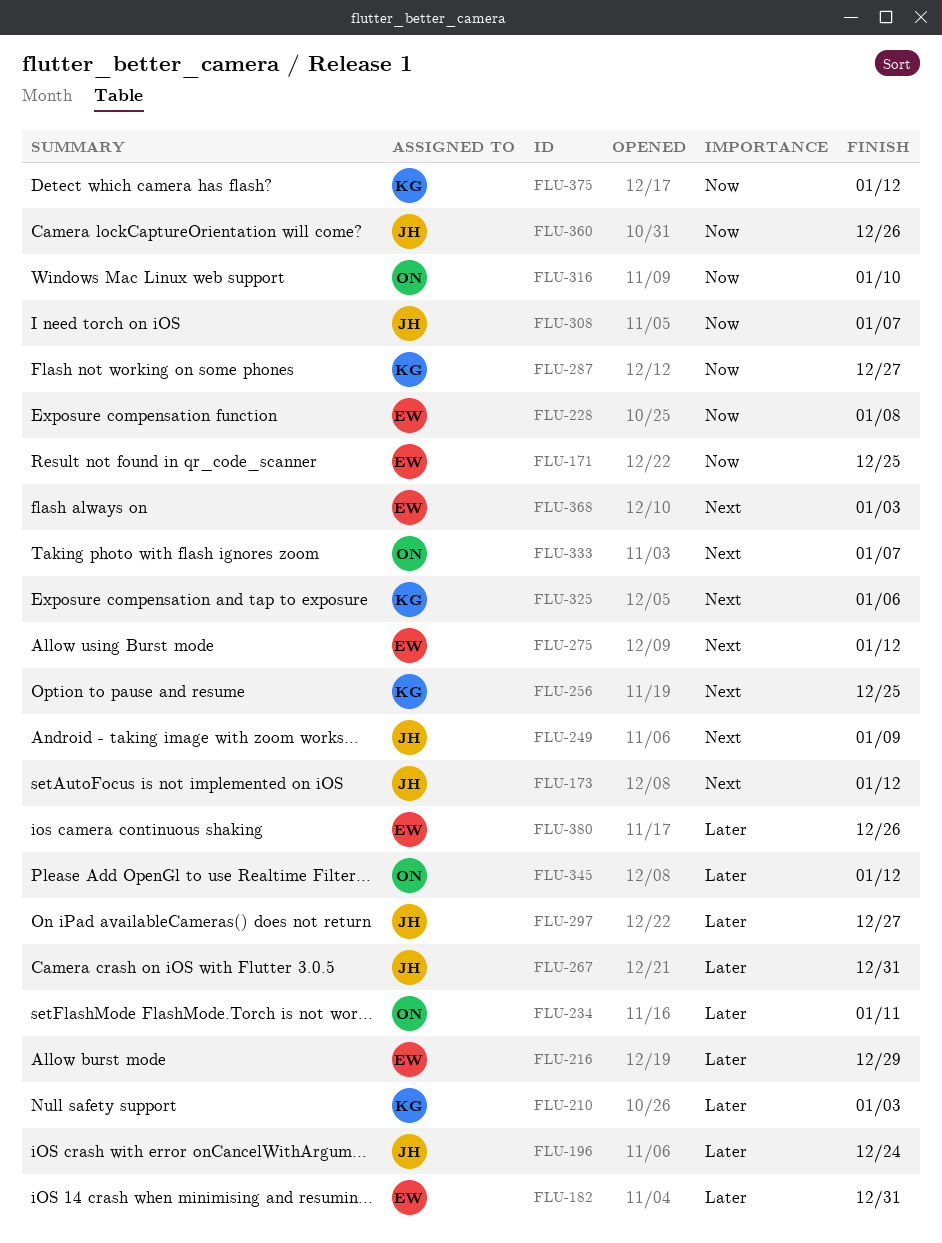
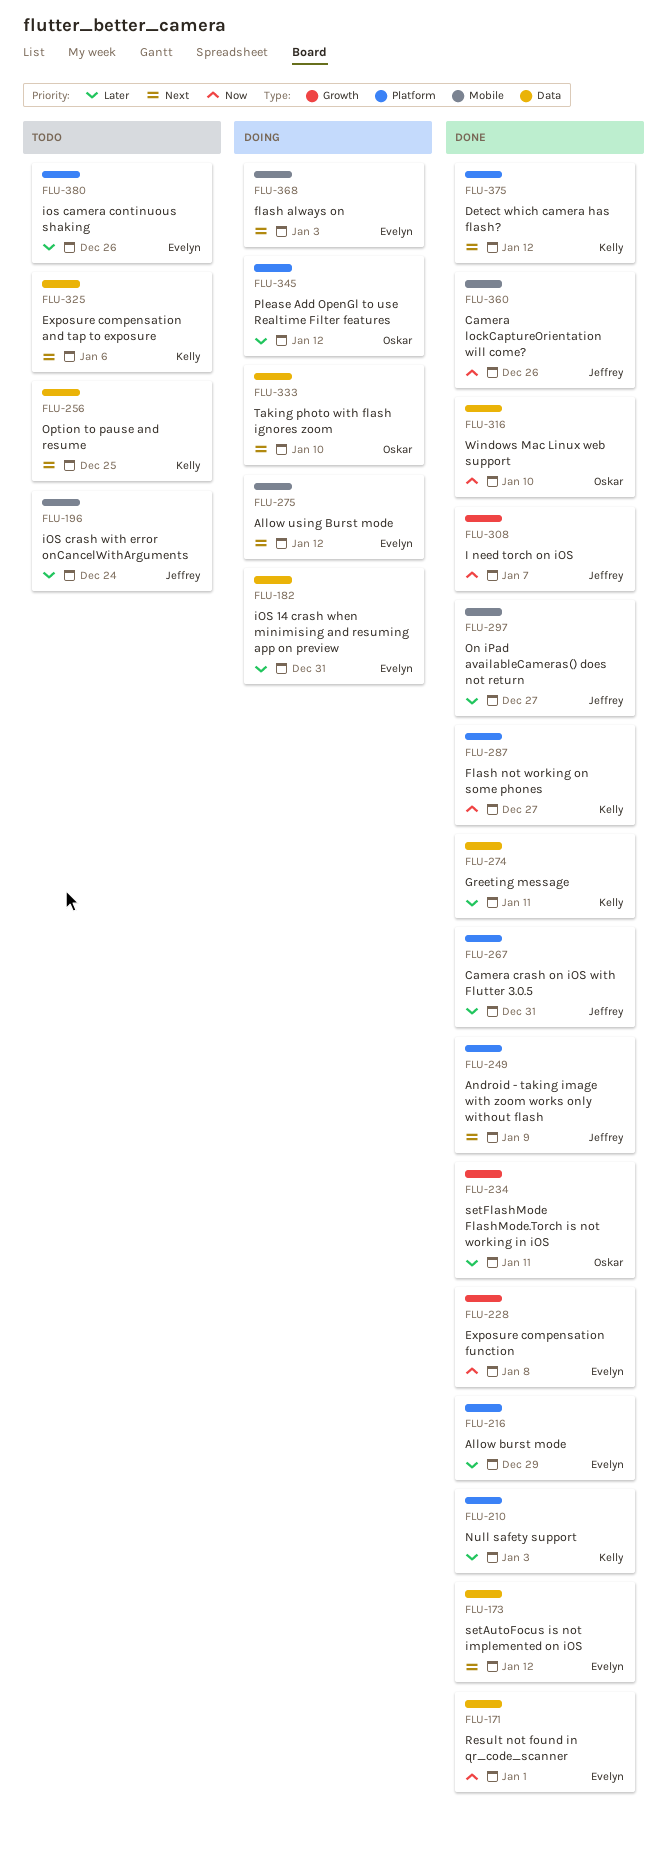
FLU-171, due: Dec 25 -> Jan 1
FLU-173, owner: Jeffrey -> Evelyn
FLU-274: none -> present
FLU-333, due: Jan 7 -> Jan 10
FLU-375, priority: Now -> Next

